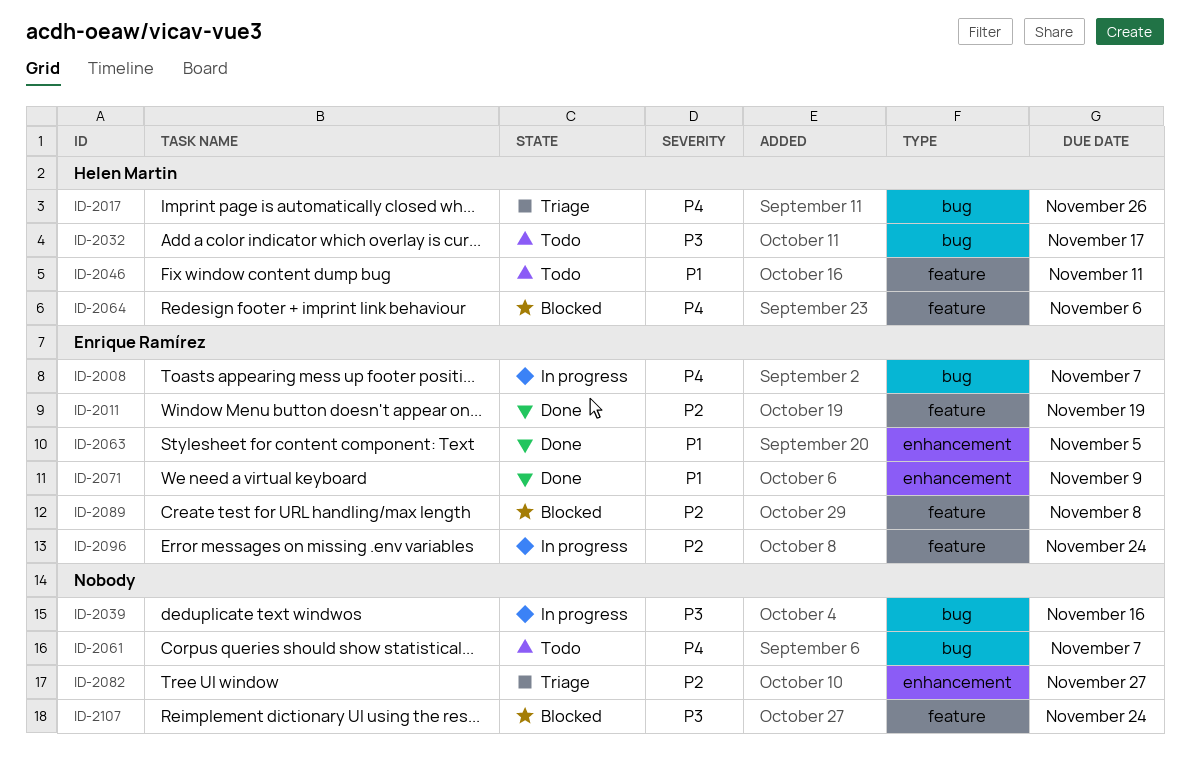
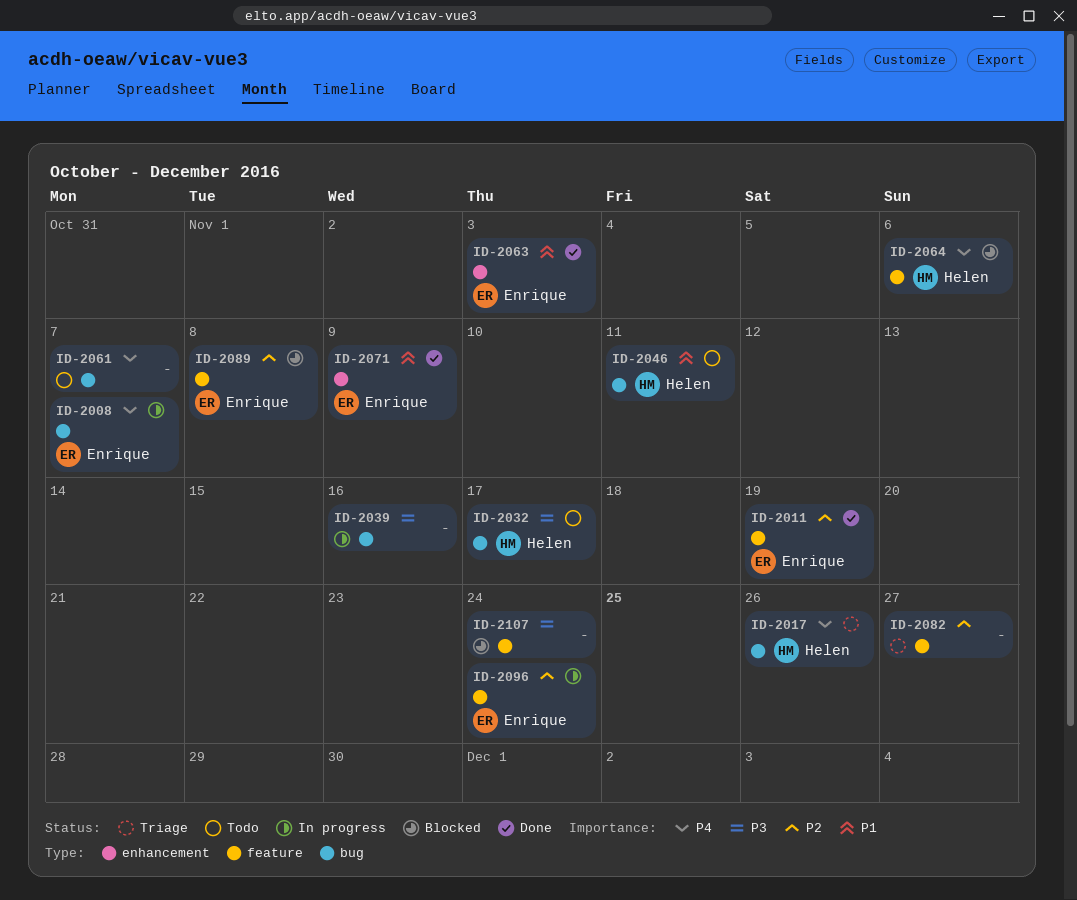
ID-2046, label: feature -> bug
ID-2063, due: Nov 5 -> Nov 3
ID-2082, label: enhancement -> feature

